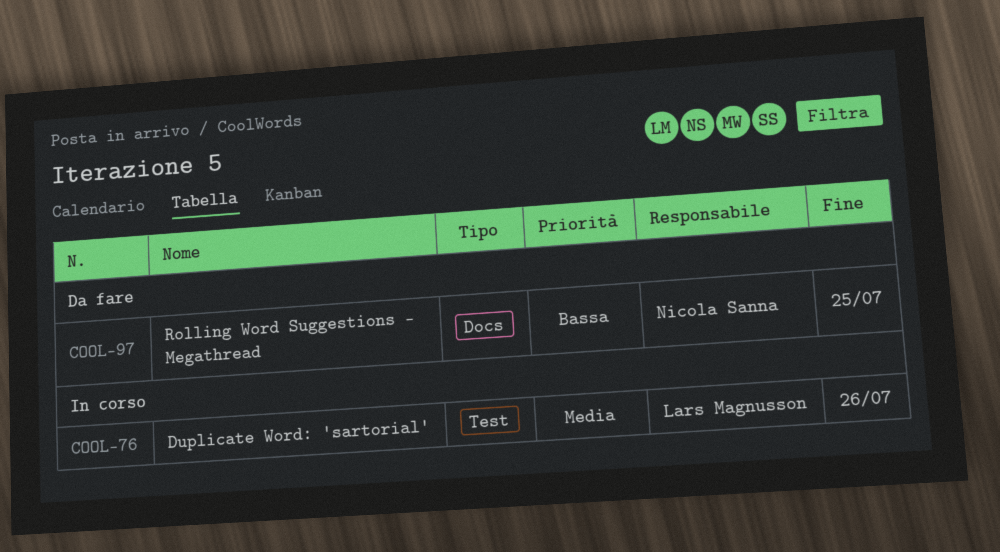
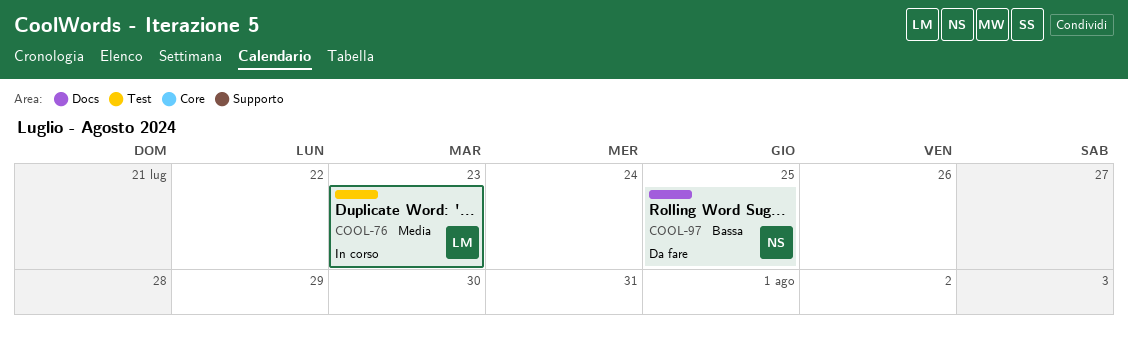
COOL-76, due: Jul 26 -> Jul 23

